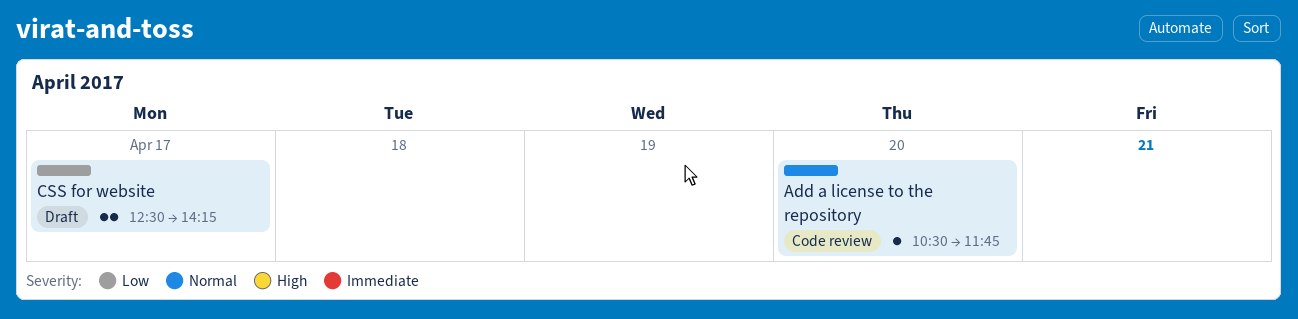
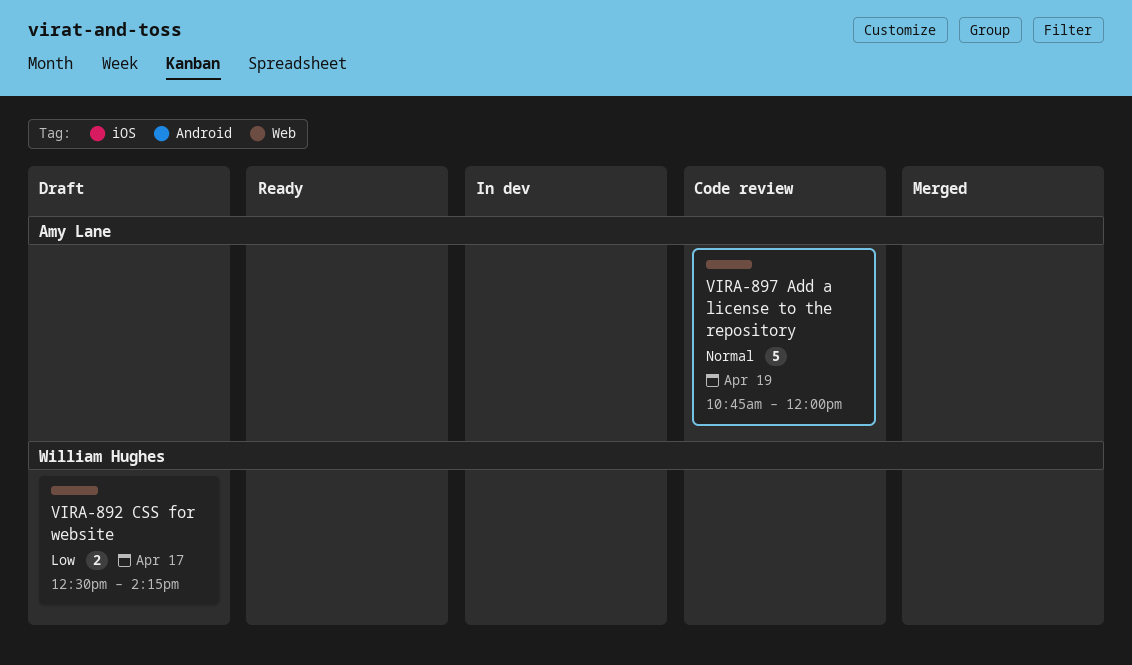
Add a license to the repository, estimate: 1 -> 5
Add a license to the repository, day: Apr 20 -> Apr 19
Add a license to the repository, begins: 10:30 -> 10:45
Add a license to the repository, ends: 11:45 -> 12:00

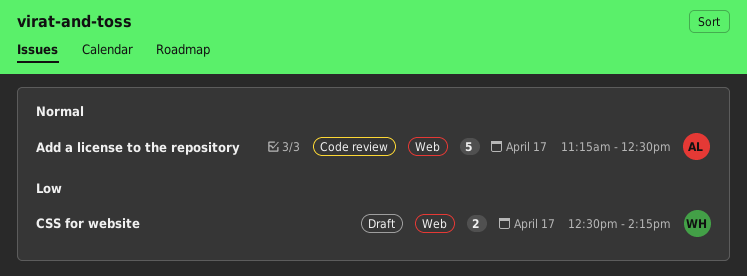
Add a license to the repository, day: Apr 19 -> Apr 17
Add a license to the repository, begins: 10:45 -> 11:15
Add a license to the repository, ends: 12:00 -> 12:30

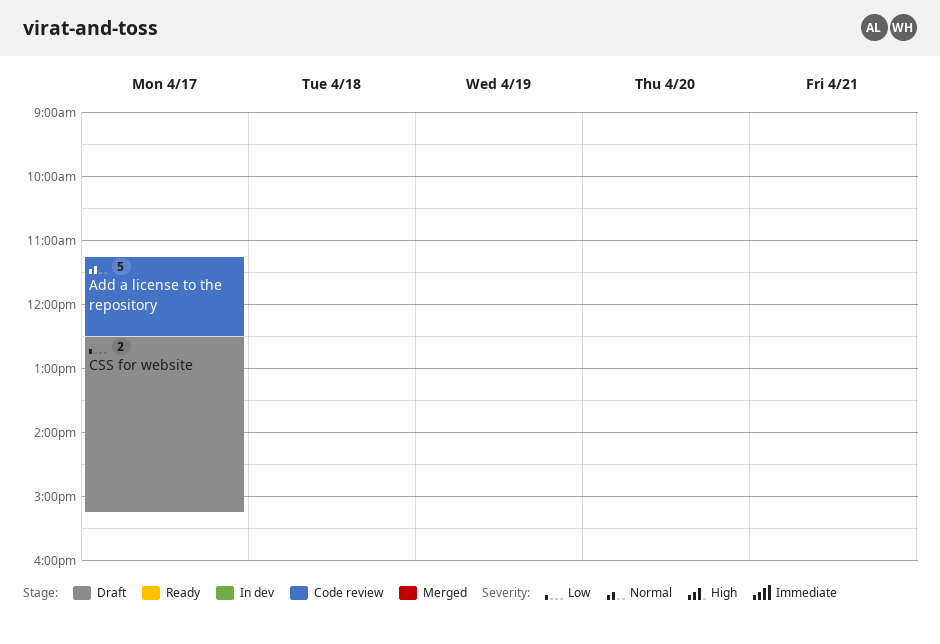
CSS for website, ends: 14:15 -> 15:15

